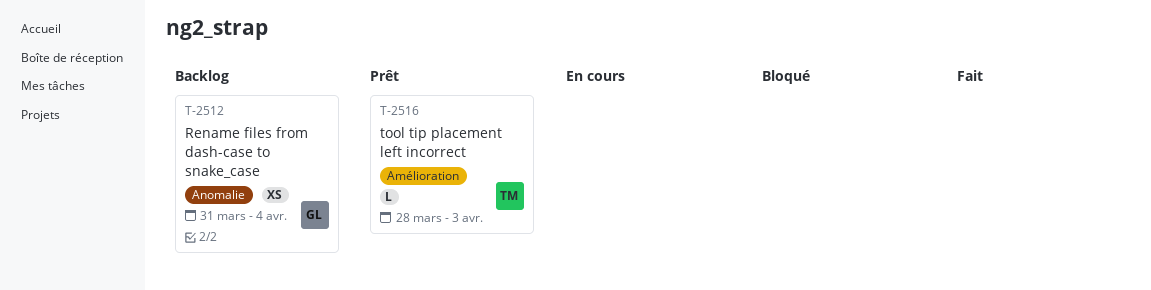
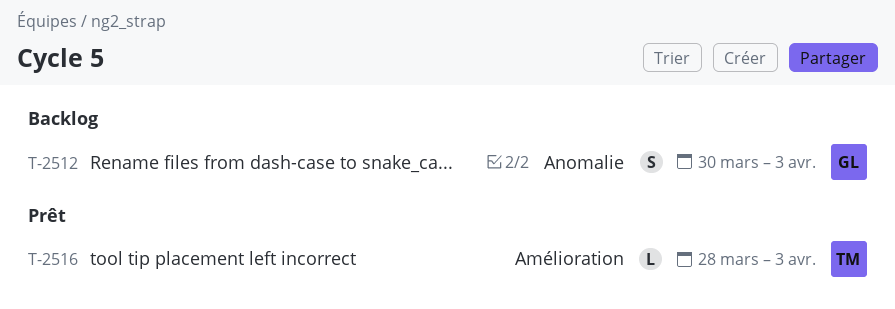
T-2512, estimate: XS -> S
T-2512, start: Mar 31 -> Mar 30
T-2512, due: Apr 4 -> Apr 3

